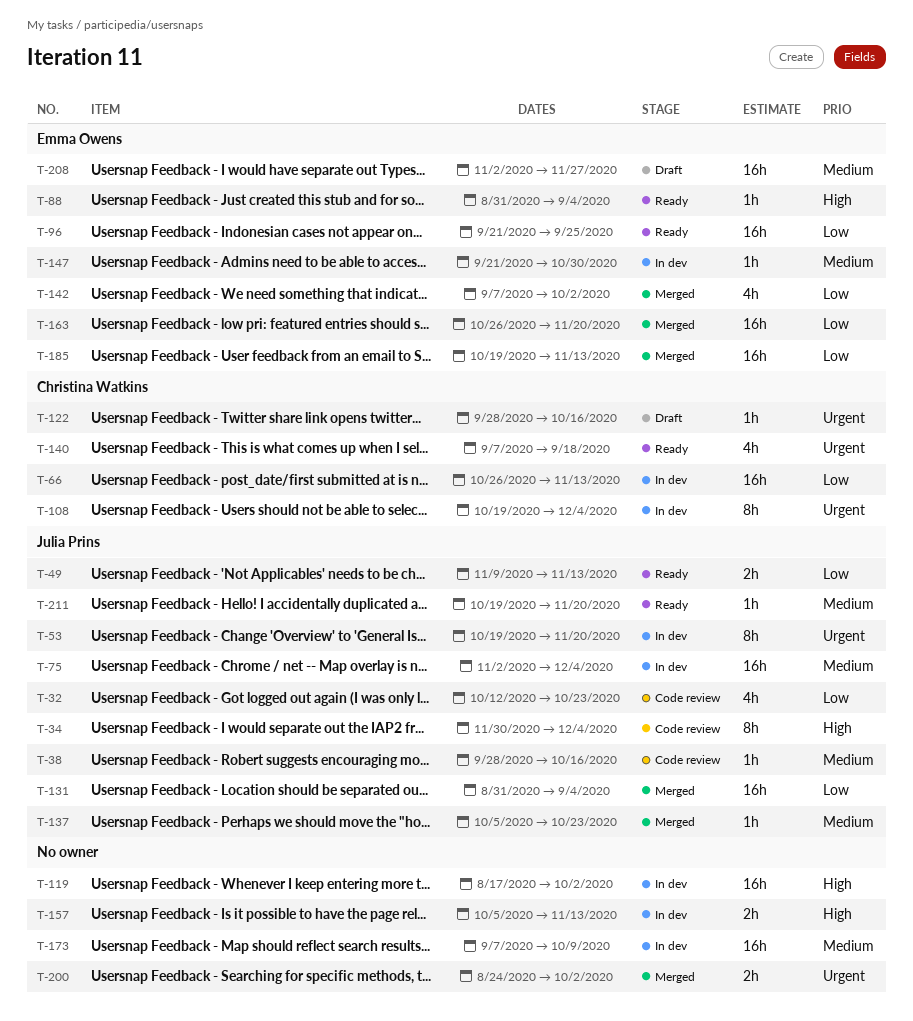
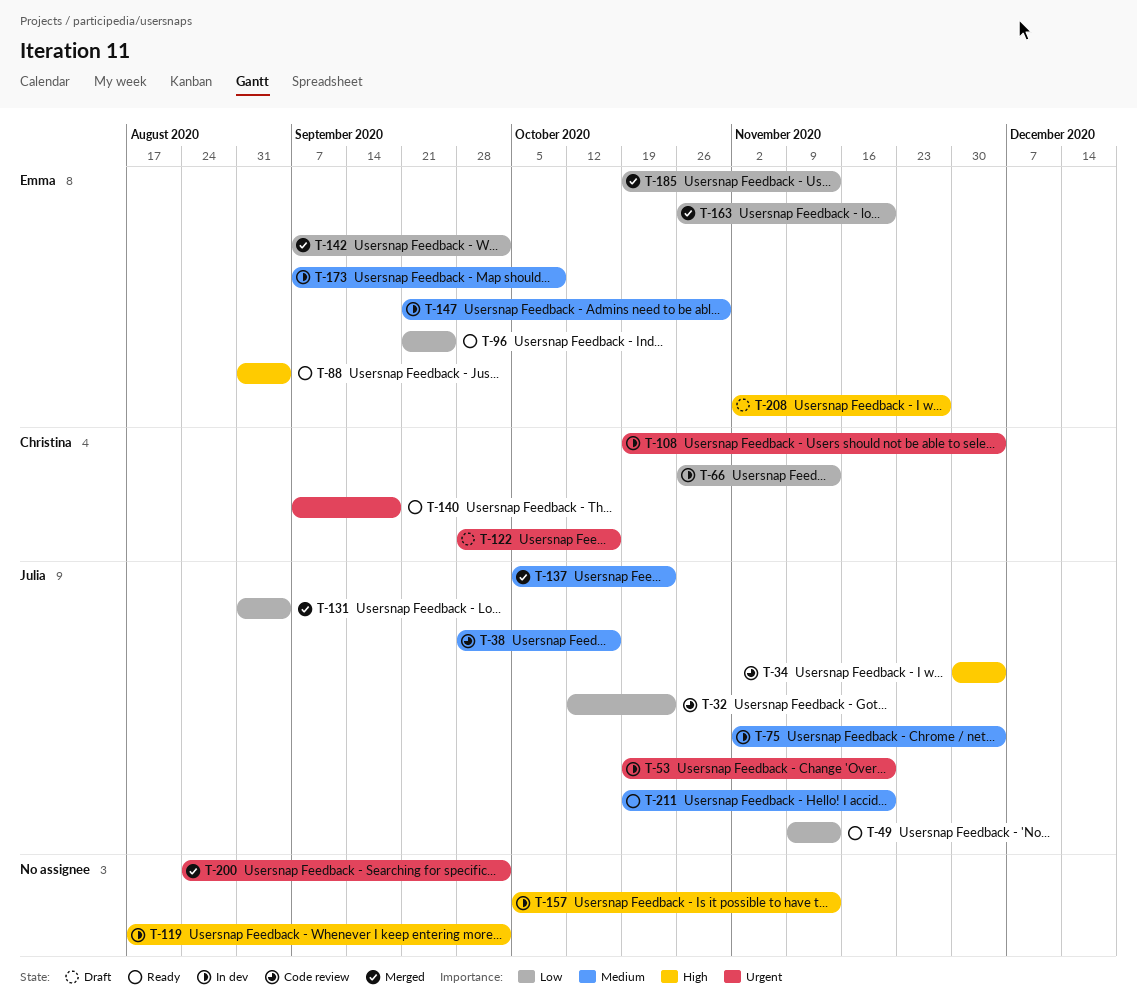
T-173, owner: none -> Emma Owens
T-208, priority: Medium -> High

